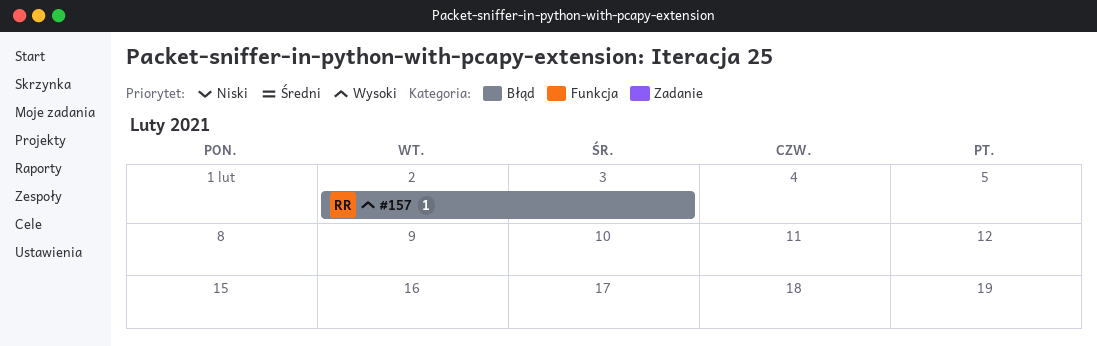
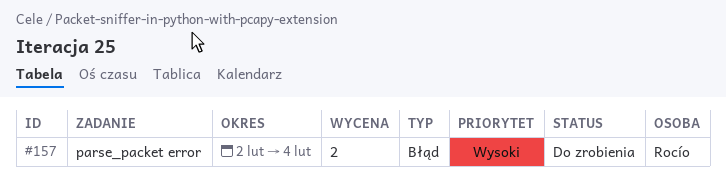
#157, estimate: 1 -> 2
#157, due: Feb 3 -> Feb 4

